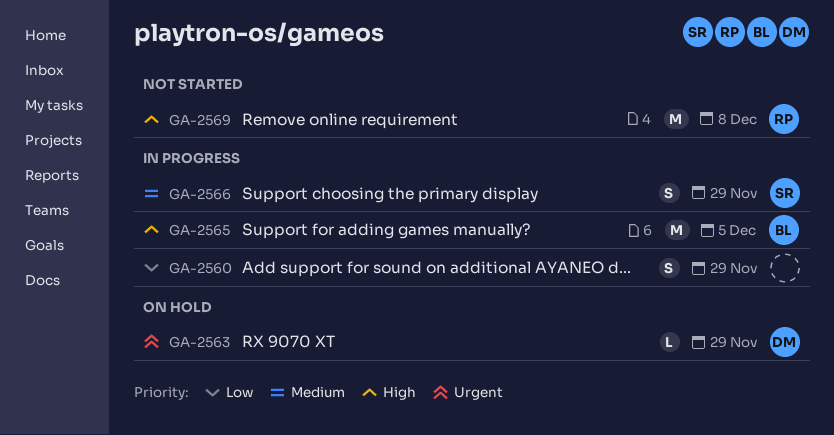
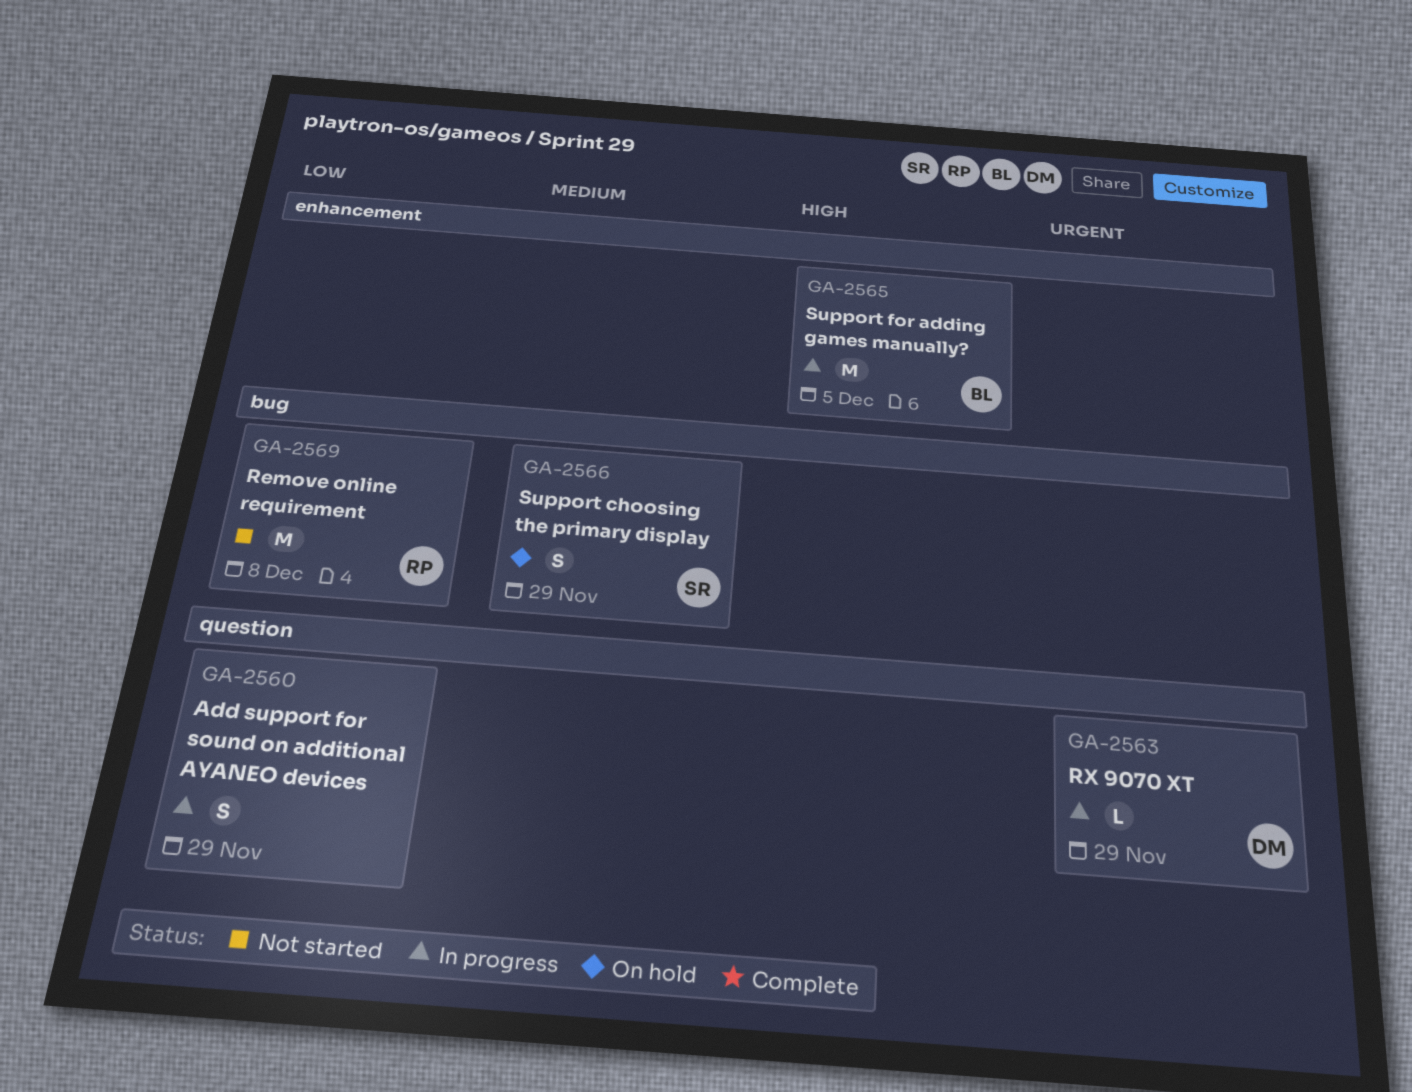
GA-2563, status: On hold -> In progress
GA-2566, status: In progress -> On hold
GA-2569, priority: High -> Low

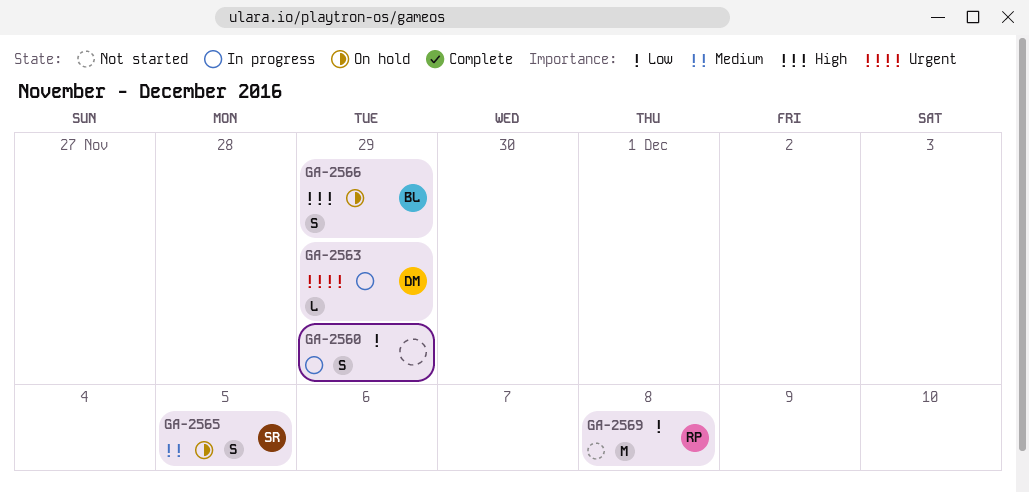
GA-2565, status: In progress -> On hold
GA-2565, owner: BL -> SR
GA-2565, priority: High -> Medium
GA-2565, estimate: M -> S
GA-2566, owner: SR -> BL
GA-2566, priority: Medium -> High

